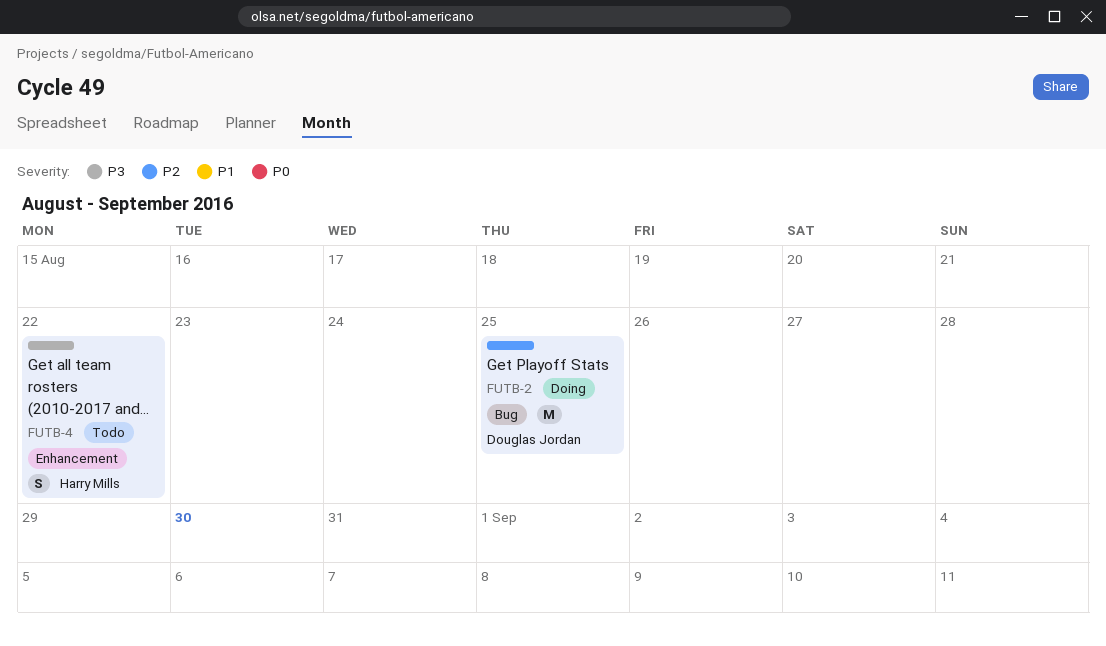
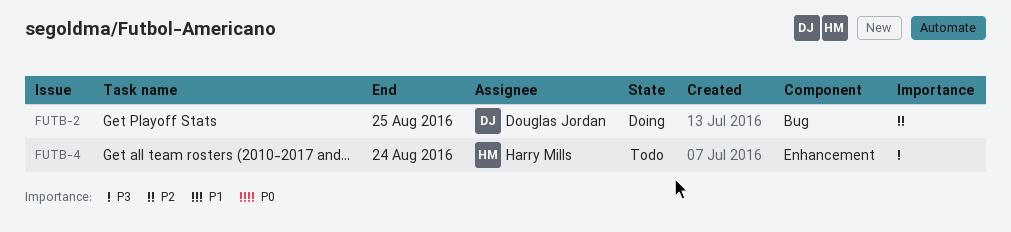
FUTB-4, due: Aug 22 -> Aug 24

